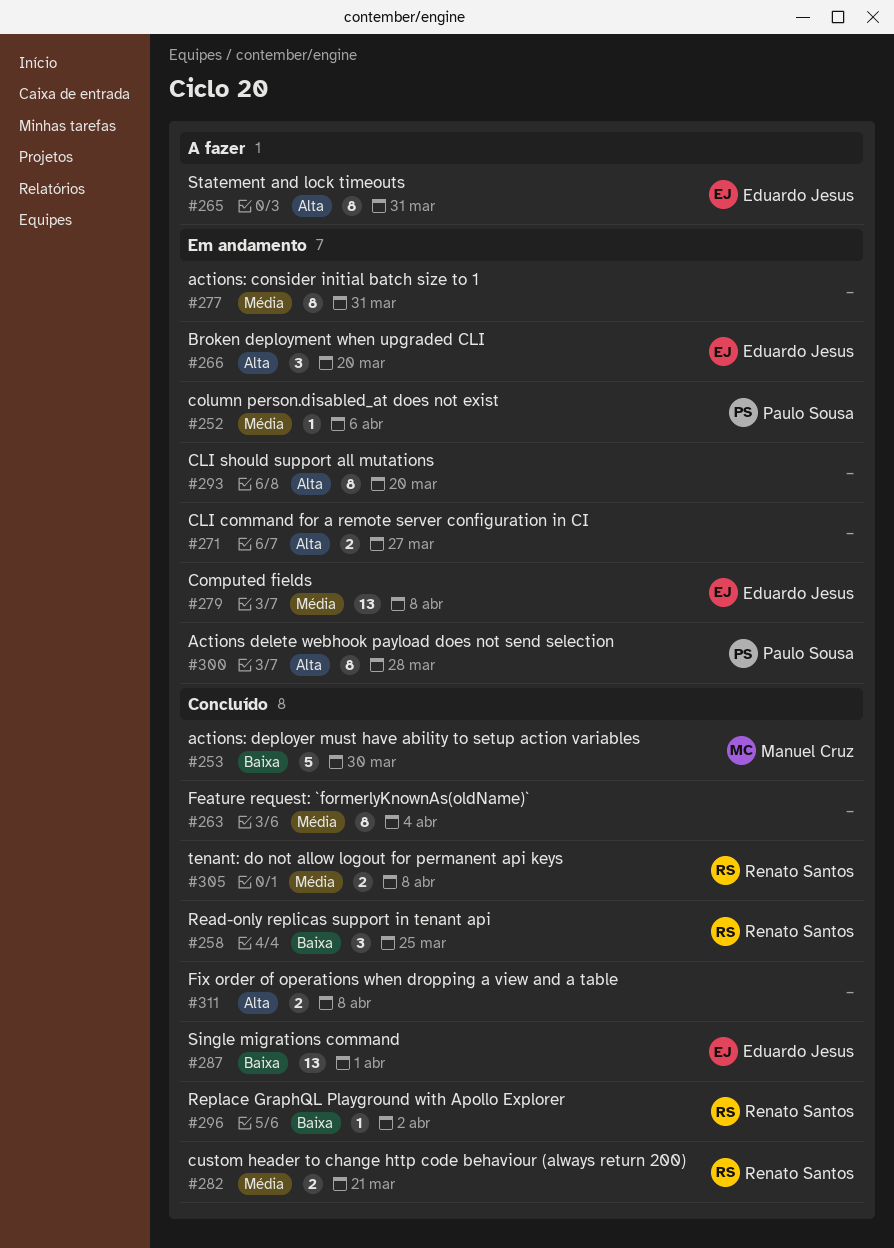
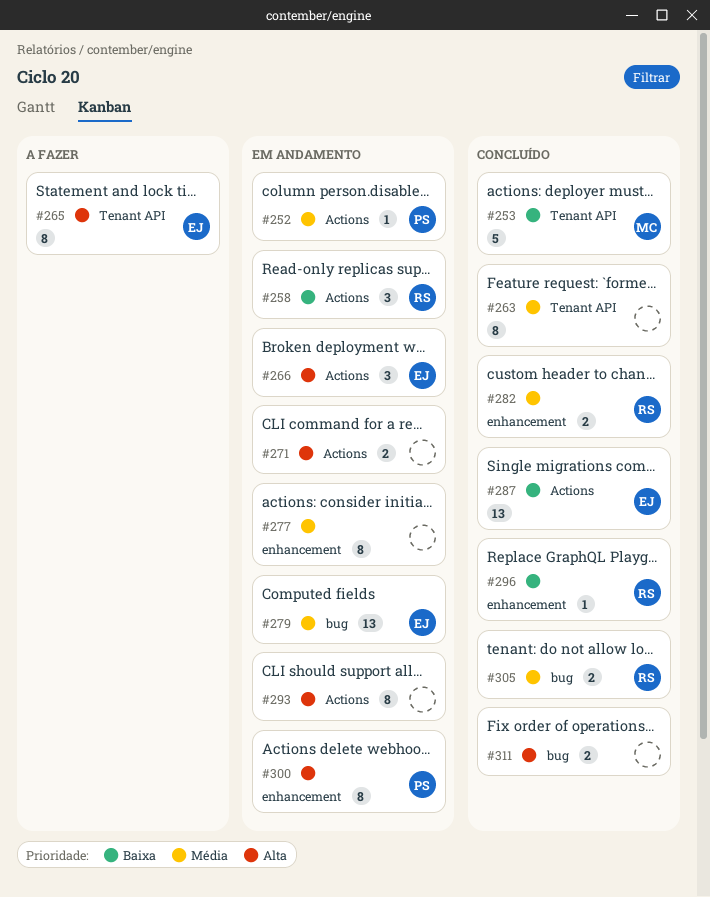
#258, status: Concluído -> Em andamento

